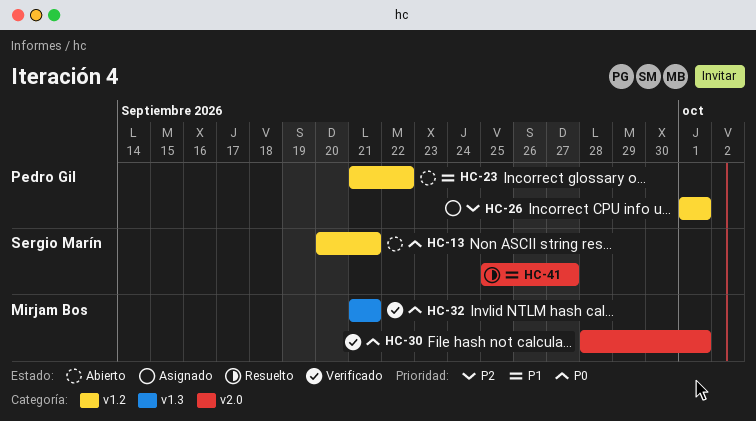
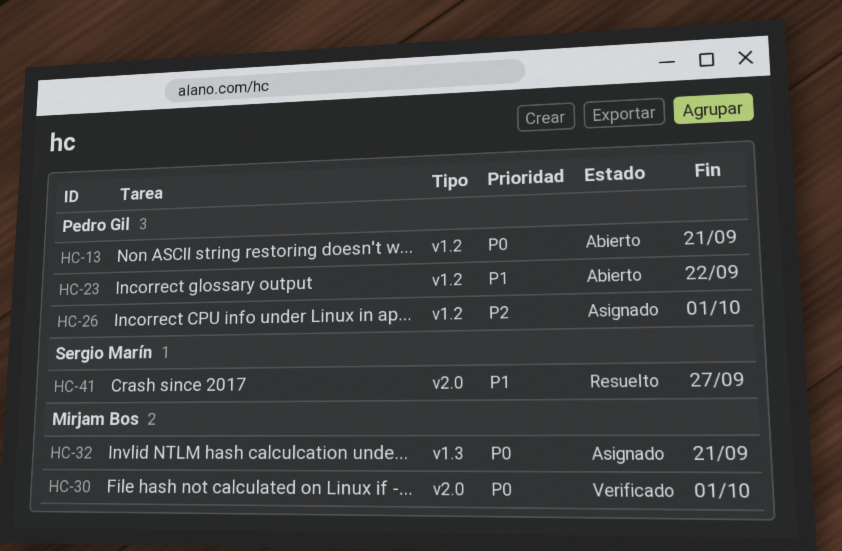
HC-13, owner: Sergio Marín -> Pedro Gil
HC-32, status: Verificado -> Asignado

